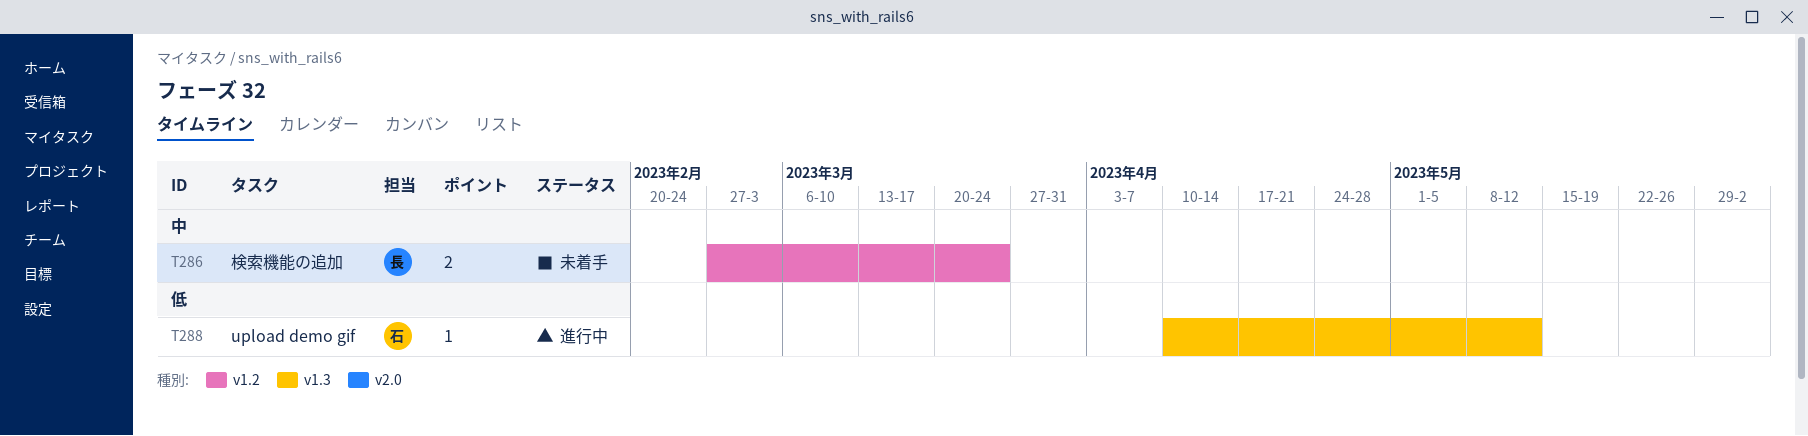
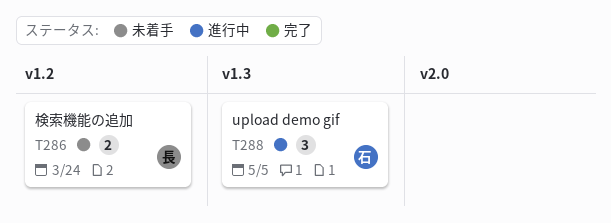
T288, estimate: 1 -> 3
T288, due: May 12 -> May 5

